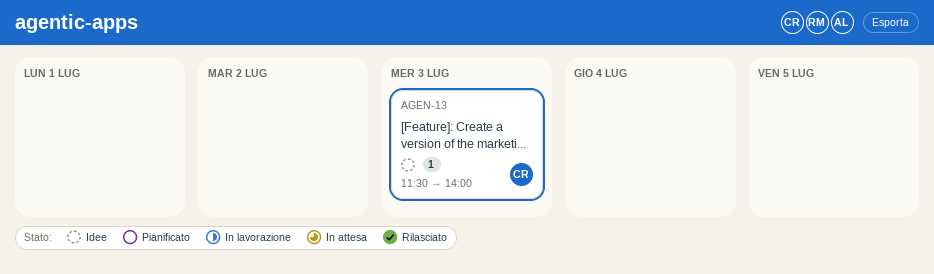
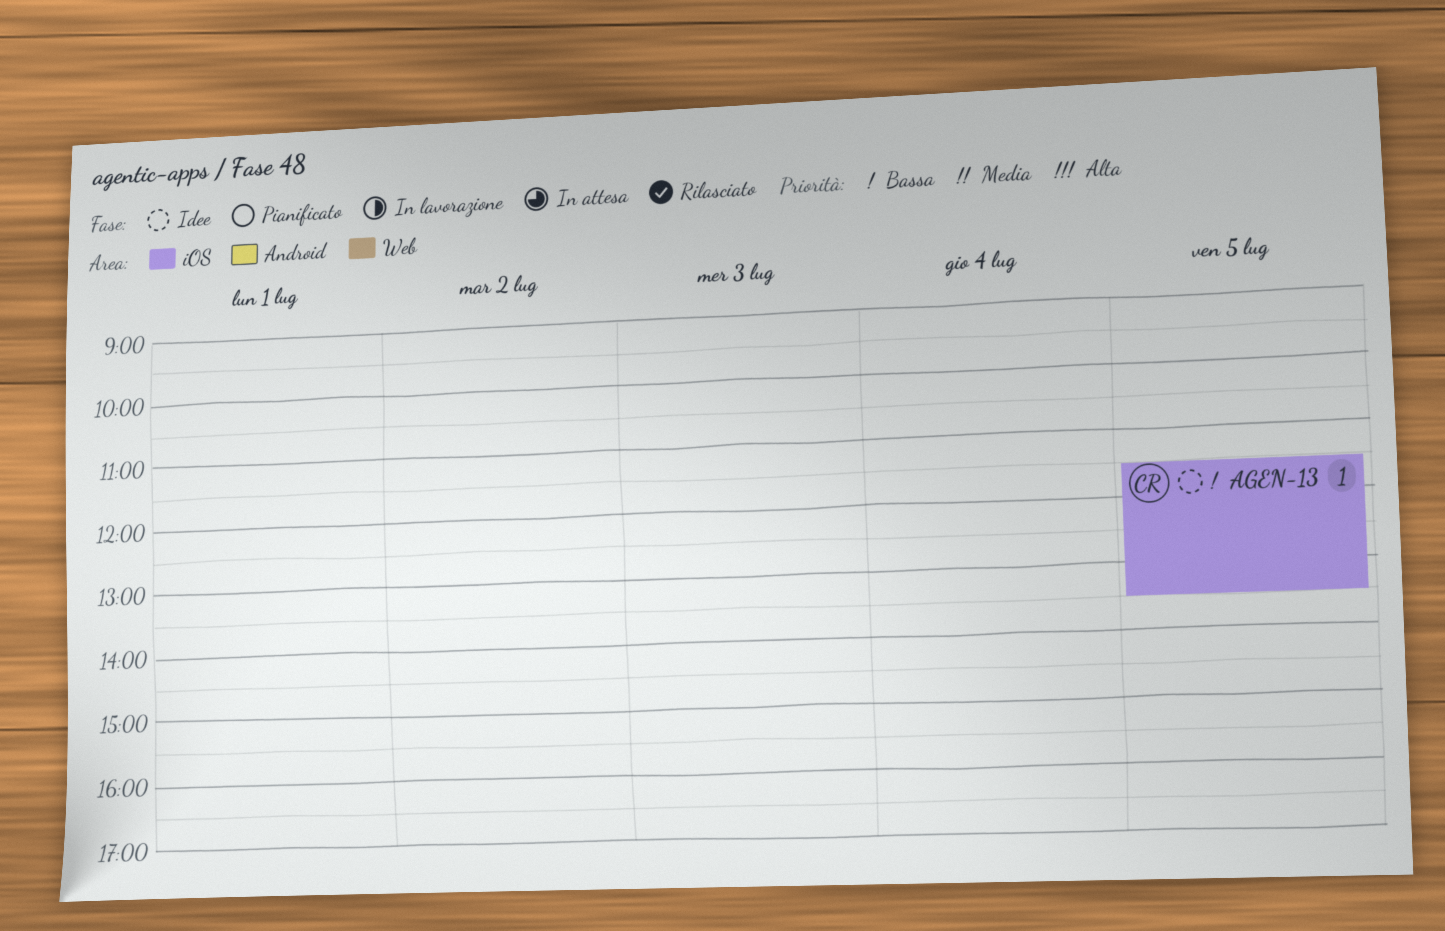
AGEN-13, day: Jul 3 -> Jul 5
AGEN-13, ends: 14:00 -> 13:30

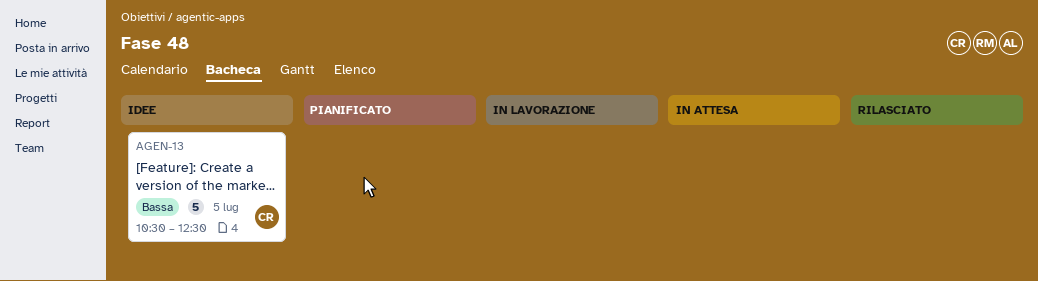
AGEN-13, estimate: 1 -> 5
AGEN-13, begins: 11:30 -> 10:30
AGEN-13, ends: 13:30 -> 12:30

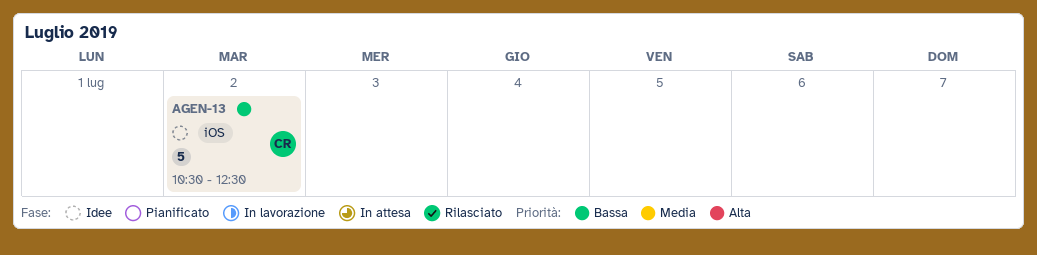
AGEN-13, day: Jul 5 -> Jul 2

